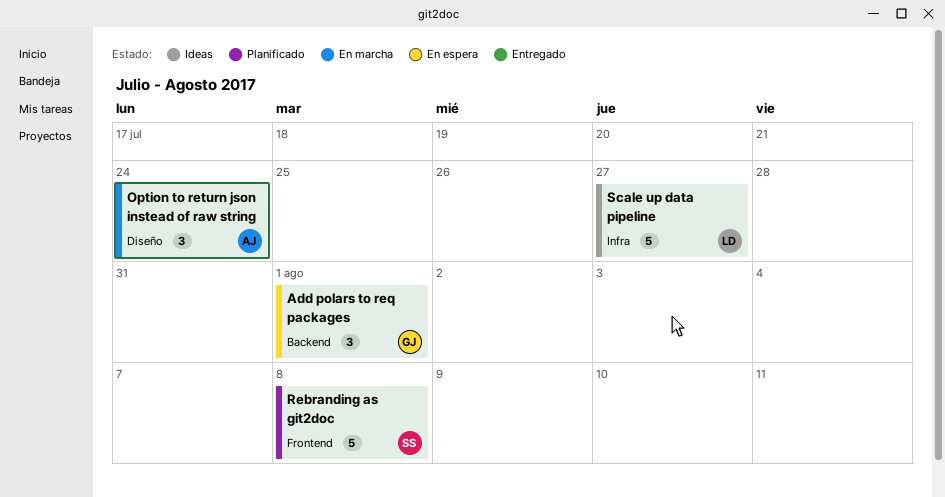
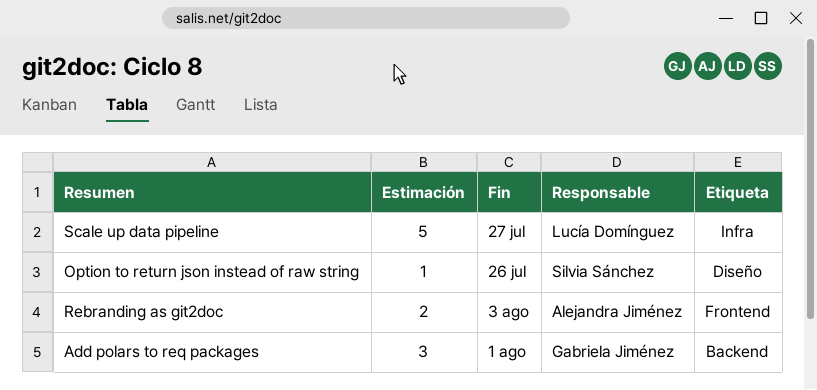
Option to return json instead of raw string, owner: Alejandra Jiménez -> Silvia Sánchez
Option to return json instead of raw string, estimate: 3 -> 1
Option to return json instead of raw string, due: Jul 24 -> Jul 26
Rebranding as git2doc, owner: Silvia Sánchez -> Alejandra Jiménez
Rebranding as git2doc, estimate: 5 -> 2
Rebranding as git2doc, due: Aug 8 -> Aug 3

